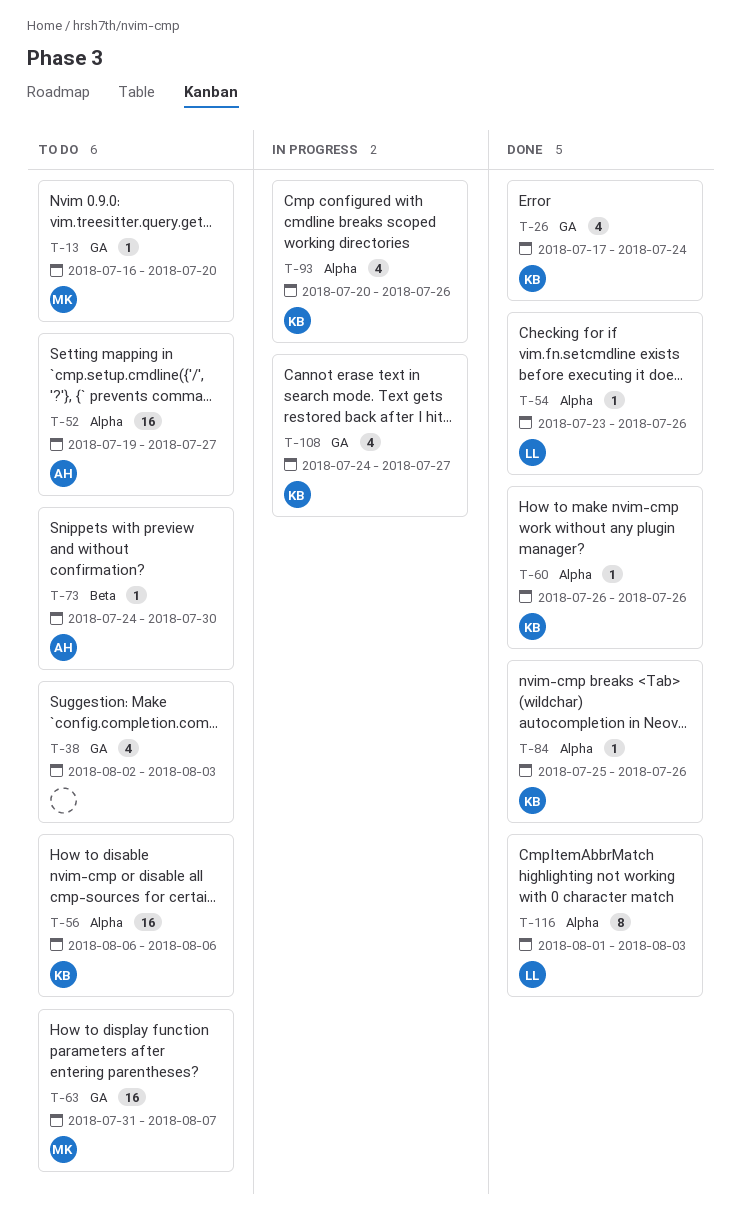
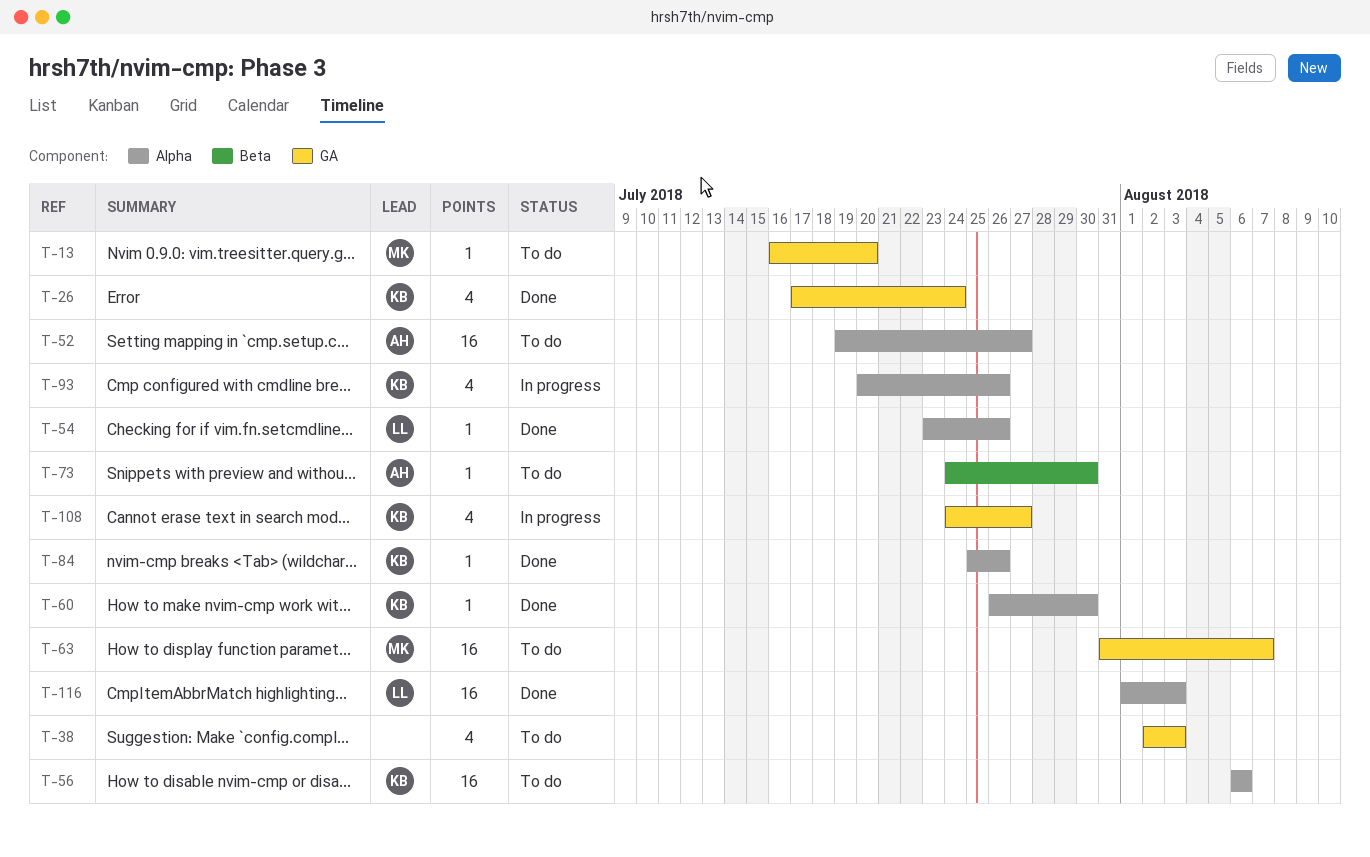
T-60, due: Jul 26 -> Jul 30
T-116, estimate: 8 -> 16

